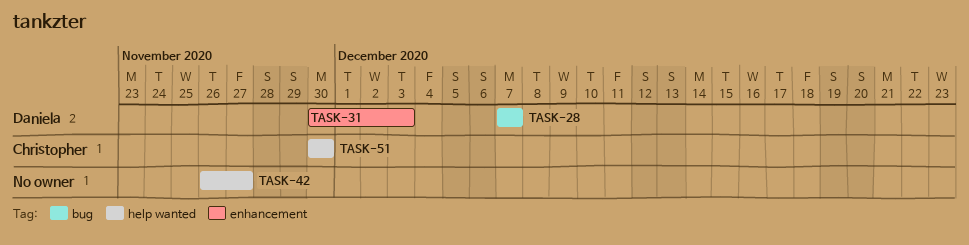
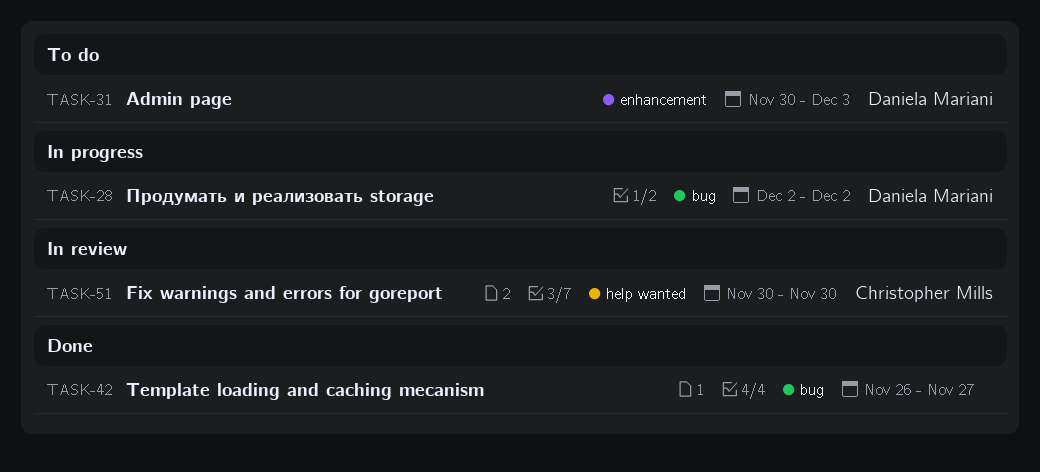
TASK-28, start: Dec 7 -> Dec 2
TASK-28, due: Dec 7 -> Dec 2
TASK-42, label: help wanted -> bug

